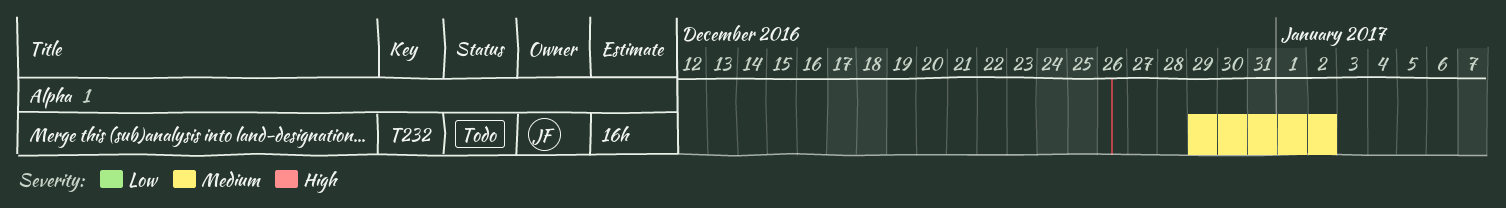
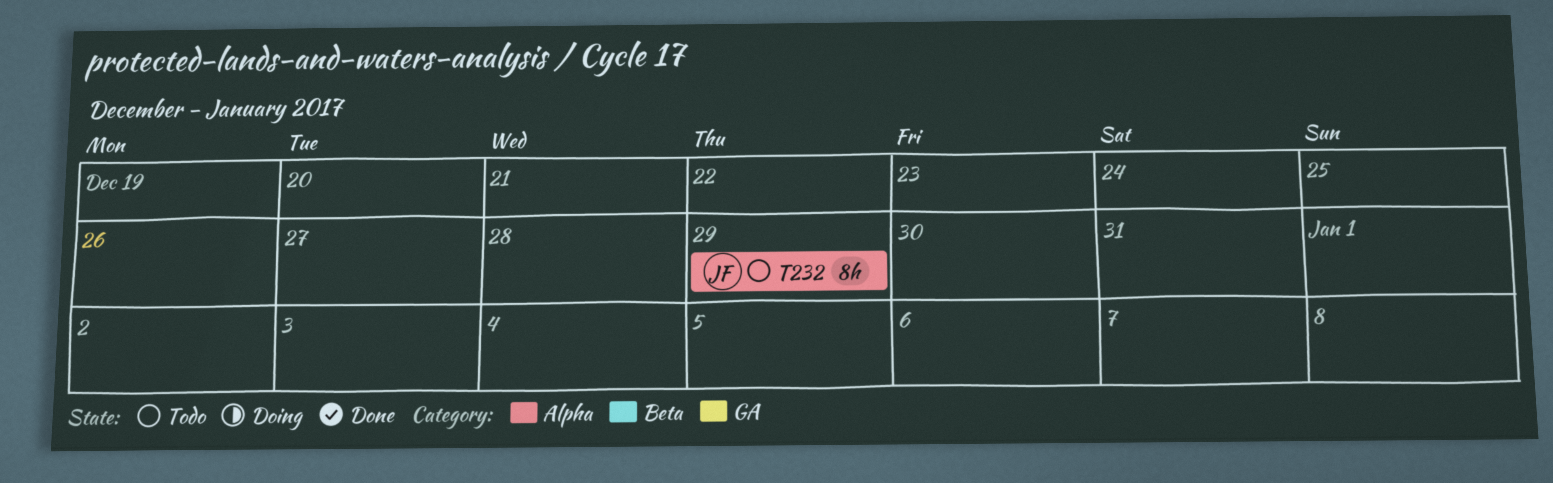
T232, estimate: 16h -> 8h
T232, due: Jan 2 -> Dec 29

